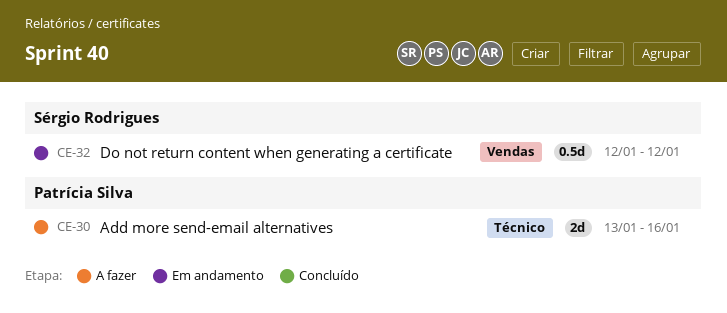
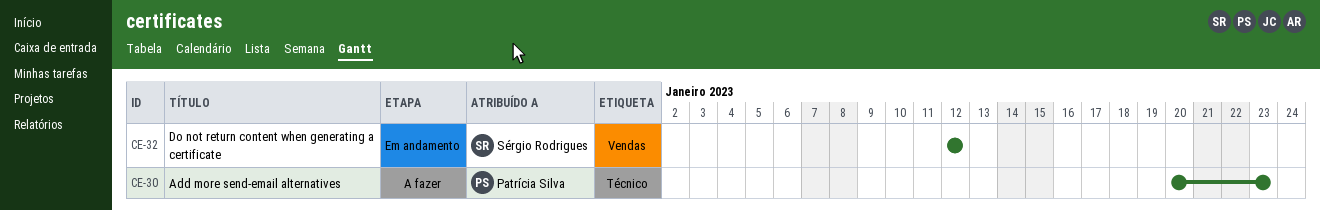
CE-30, start: Jan 13 -> Jan 20
CE-30, due: Jan 16 -> Jan 23

